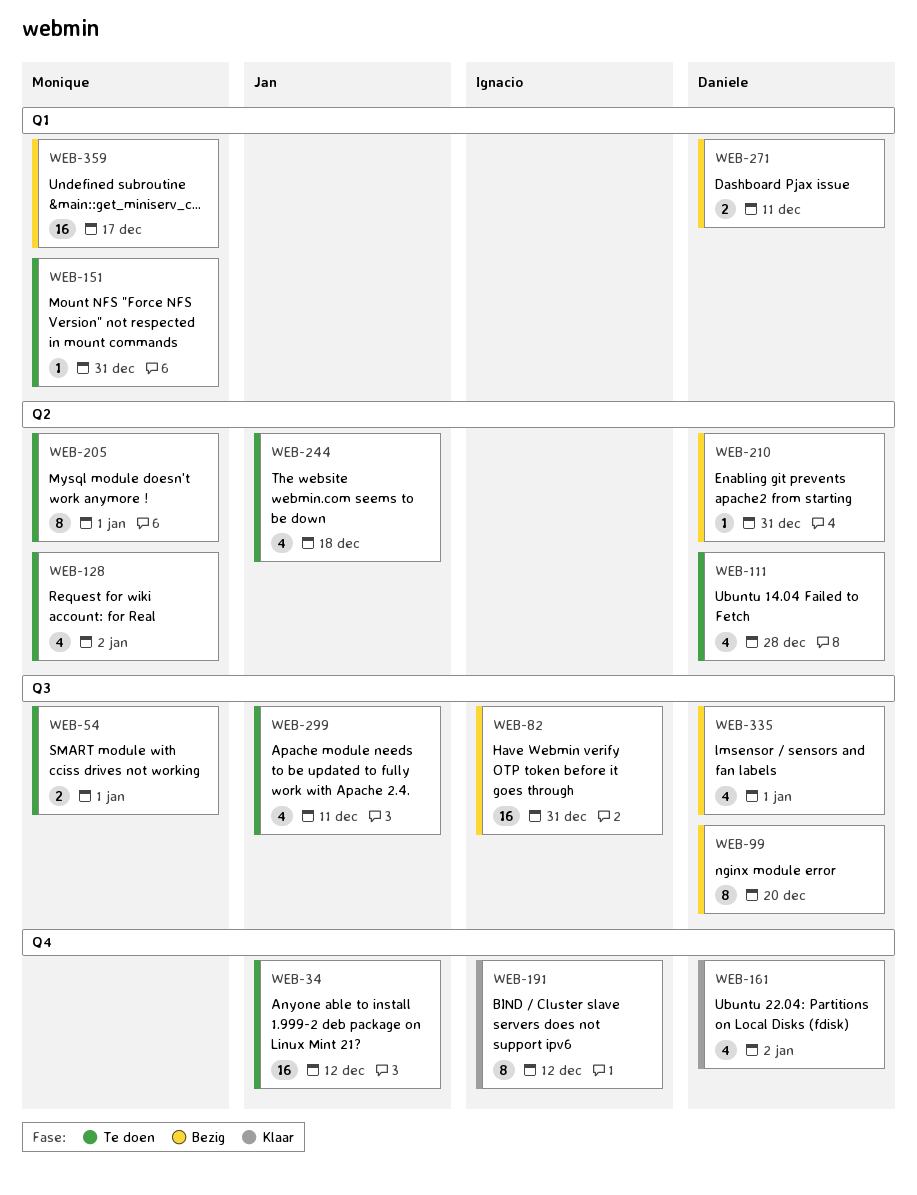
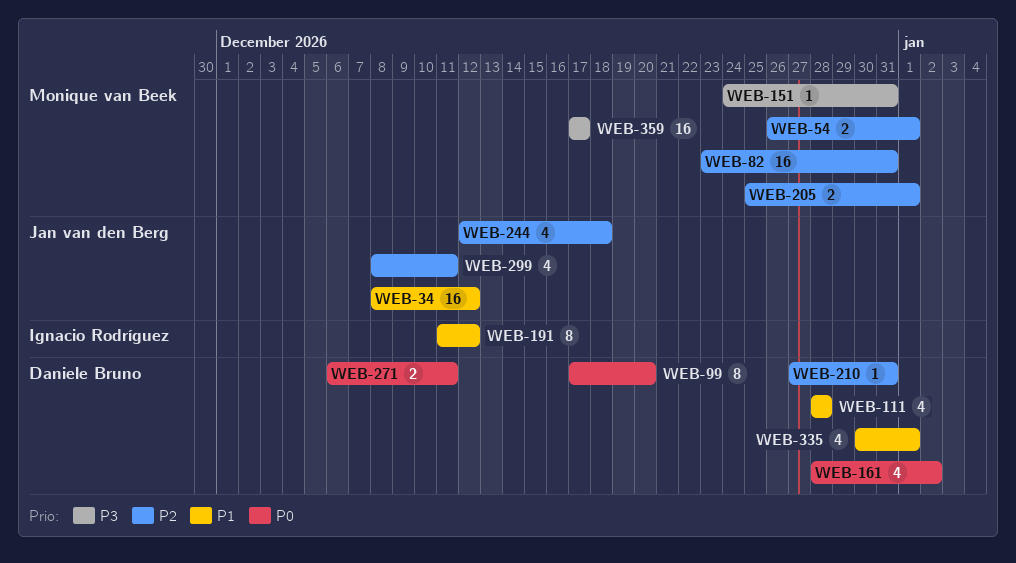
WEB-82, owner: Ignacio Rodríguez -> Monique van Beek
WEB-128: present -> none
WEB-205, estimate: 8 -> 2

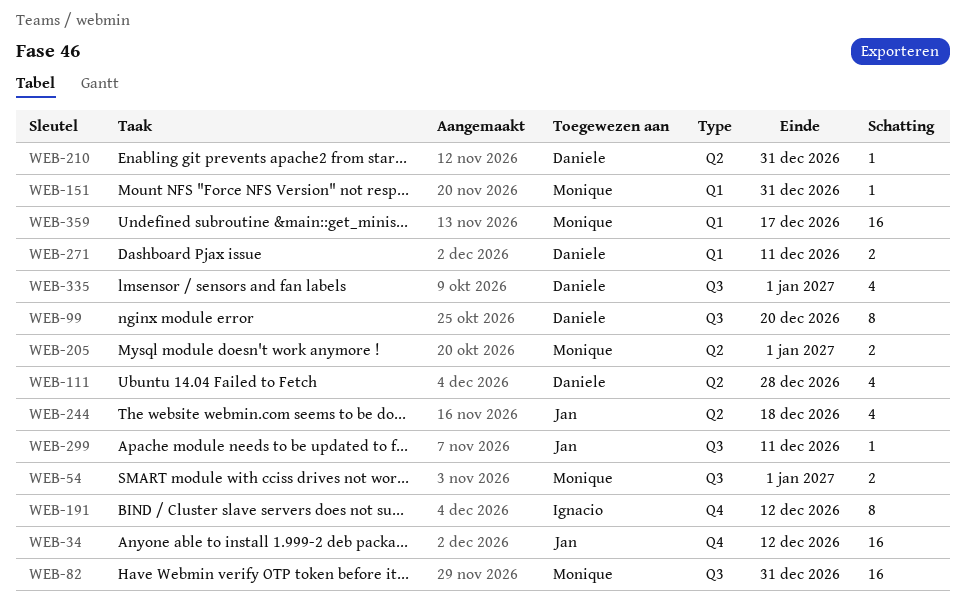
WEB-161: present -> none
WEB-299, estimate: 4 -> 1

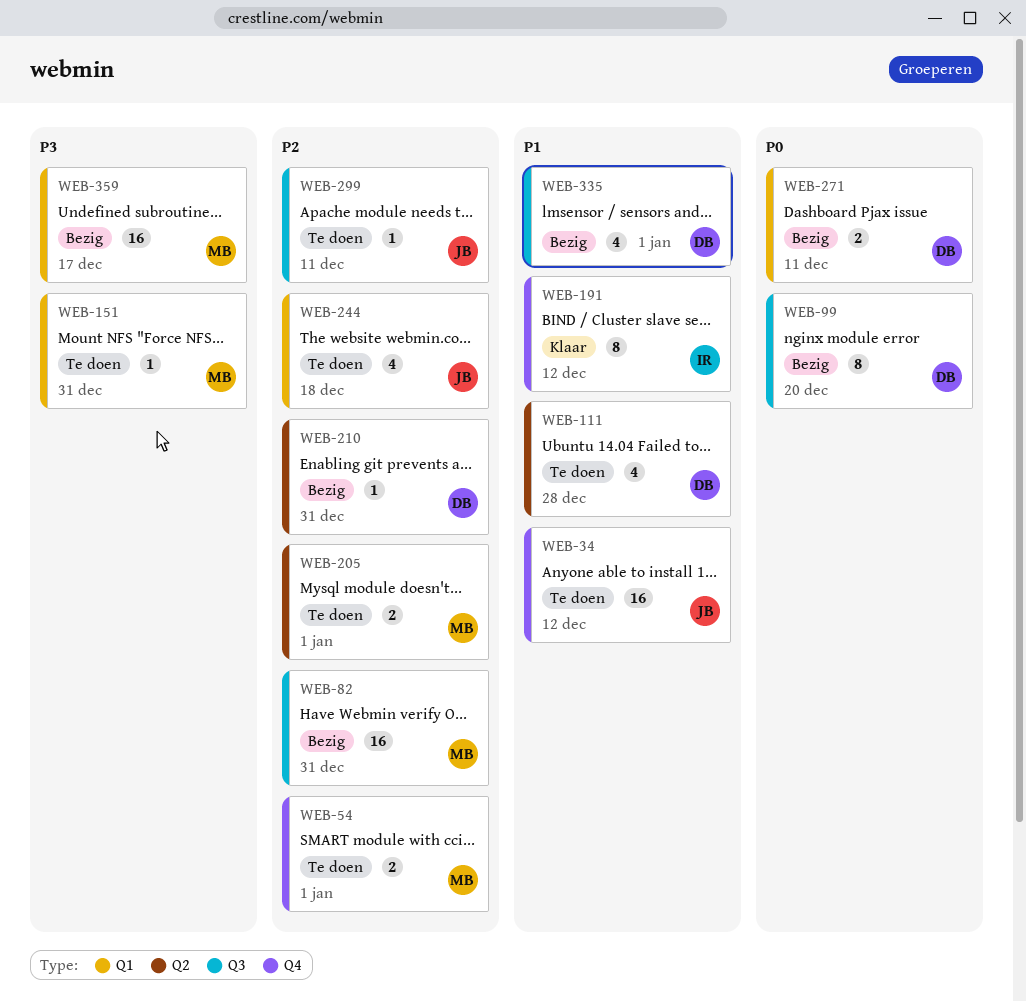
WEB-54, label: Q3 -> Q4
WEB-244, label: Q2 -> Q1

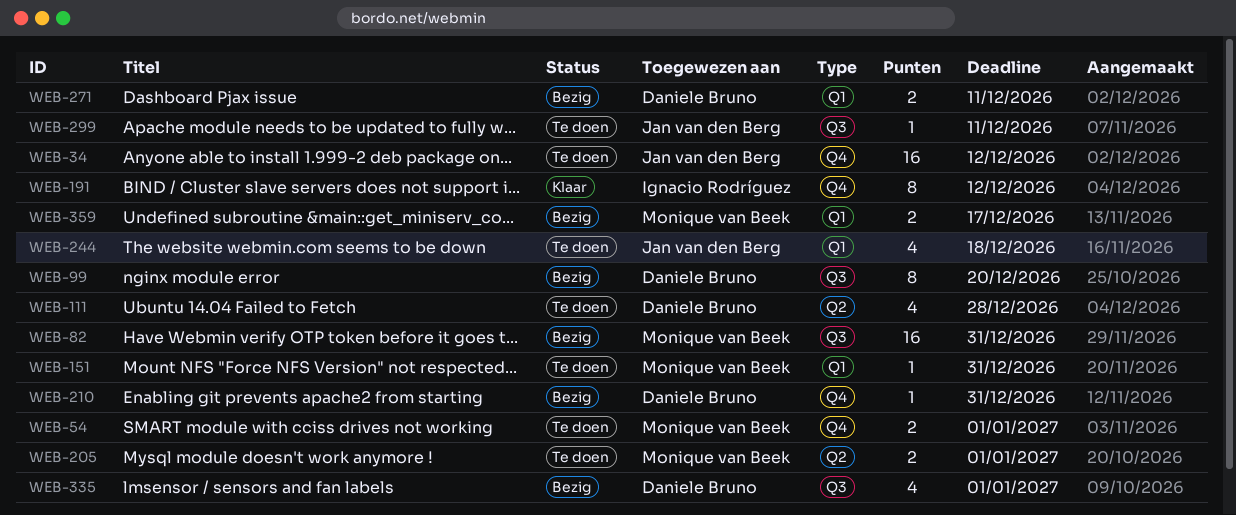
WEB-210, label: Q2 -> Q4
WEB-359, estimate: 16 -> 2

